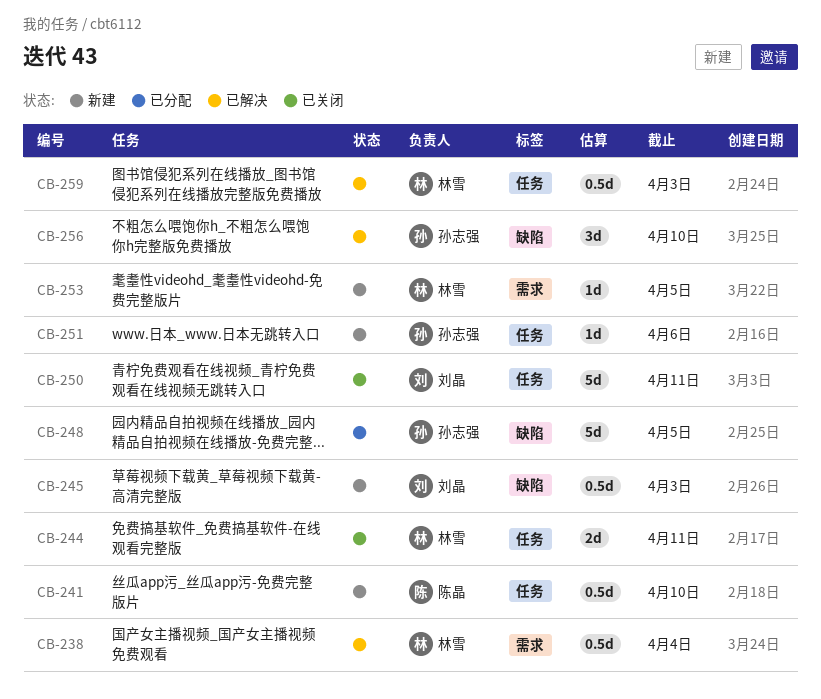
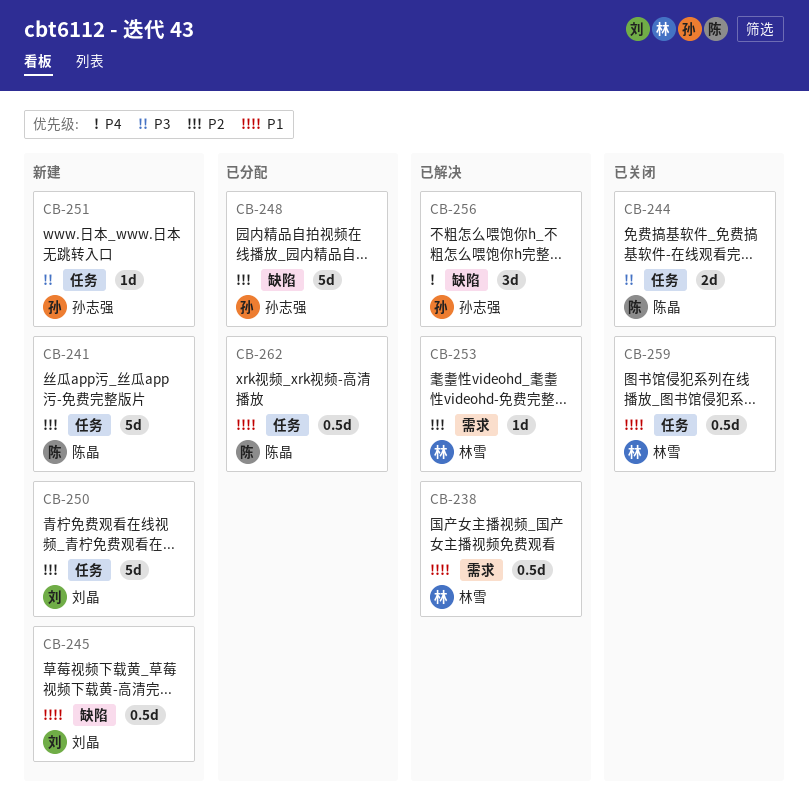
CB-241, estimate: 0.5d -> 5d
CB-244, owner: 林雪 -> 陈晶
CB-250, status: 已关闭 -> 新建
CB-253, status: 新建 -> 已解决
CB-259, status: 已解决 -> 已关闭
CB-262: none -> present

